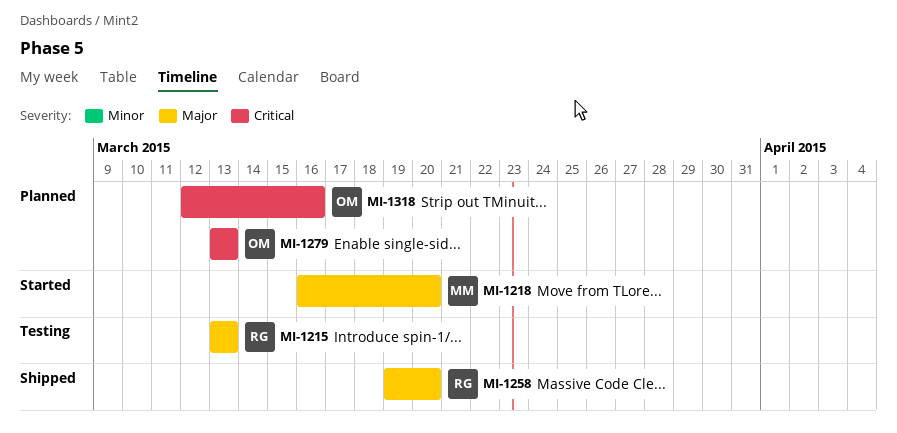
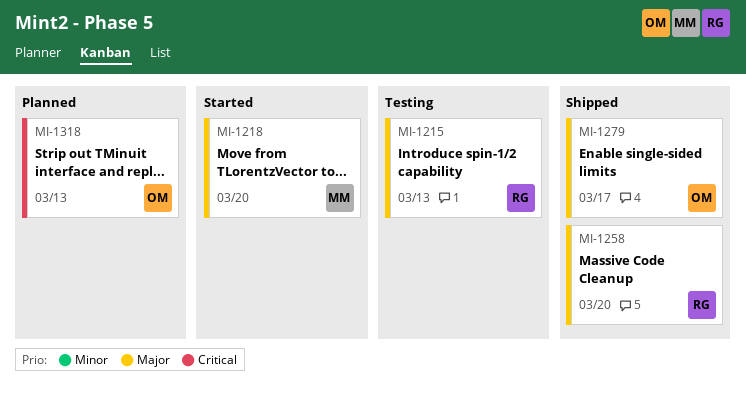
MI-1279, status: Planned -> Shipped
MI-1279, priority: Critical -> Major
MI-1279, due: Mar 13 -> Mar 17
MI-1318, due: Mar 16 -> Mar 13

